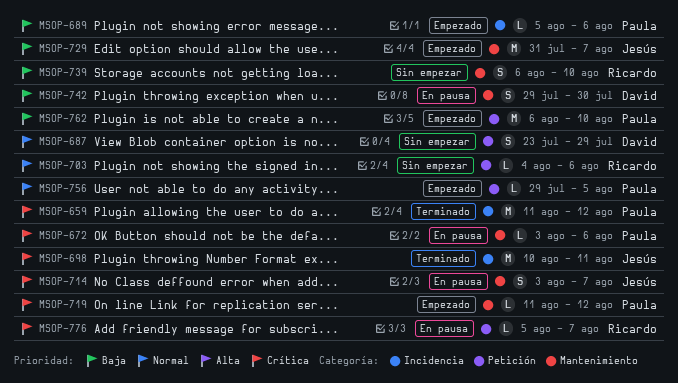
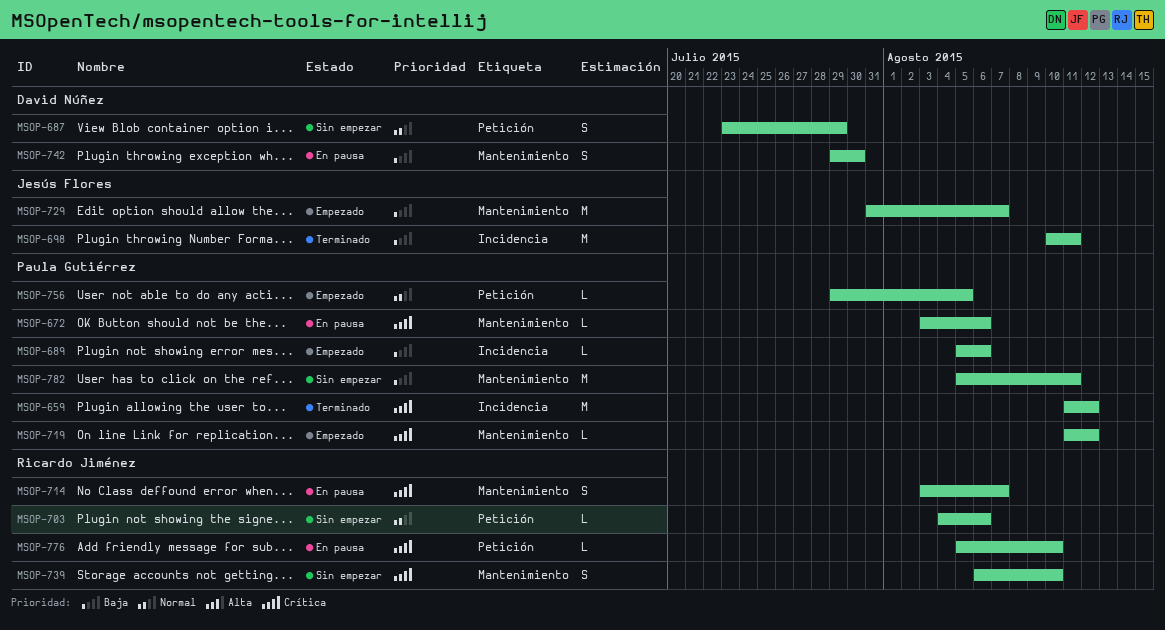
MSOP-698, priority: Crítica -> Baja
MSOP-714, owner: Jesús Flores -> Ricardo Jiménez
MSOP-739, priority: Baja -> Crítica
MSOP-762: present -> none
MSOP-776, due: Aug 7 -> Aug 10
MSOP-782: none -> present

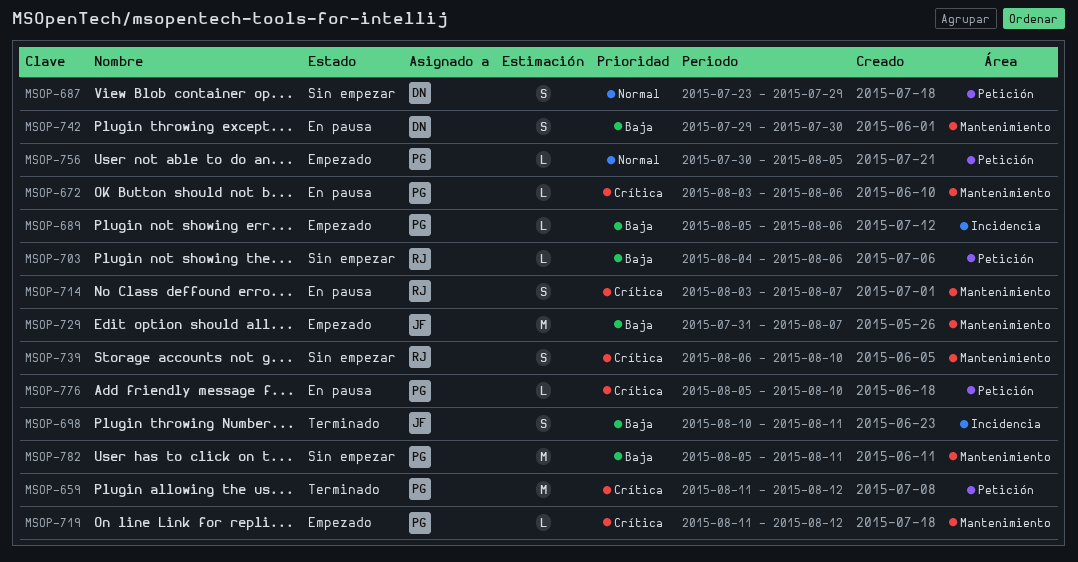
MSOP-659, label: Incidencia -> Petición
MSOP-698, estimate: M -> S
MSOP-703, priority: Normal -> Baja
MSOP-756, start: Jul 29 -> Jul 30
MSOP-776, owner: Ricardo Jiménez -> Paula Gutiérrez

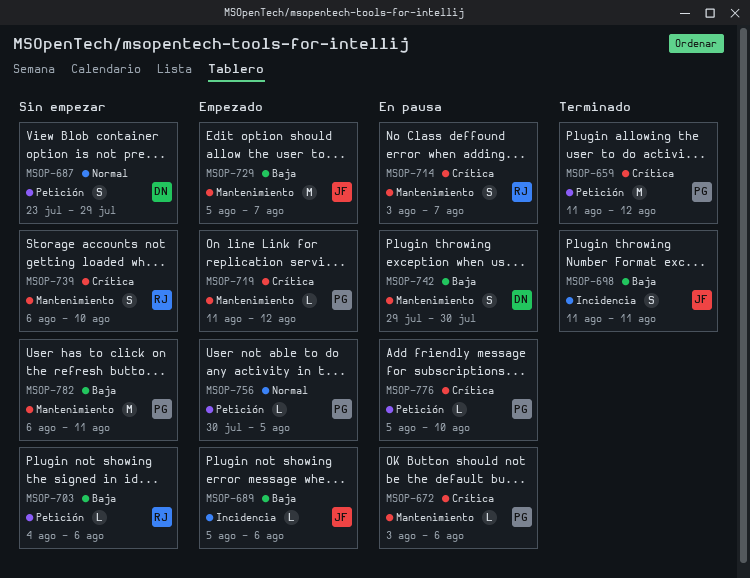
MSOP-689, owner: PG -> JF
MSOP-698, start: Aug 10 -> Aug 11
MSOP-729, start: Jul 31 -> Aug 5
MSOP-782, start: Aug 5 -> Aug 6

